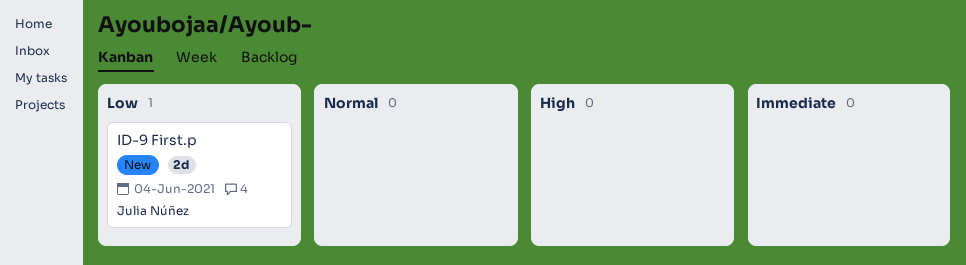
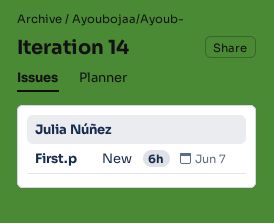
First.p, estimate: 2d -> 6h
First.p, due: Jun 4 -> Jun 7

